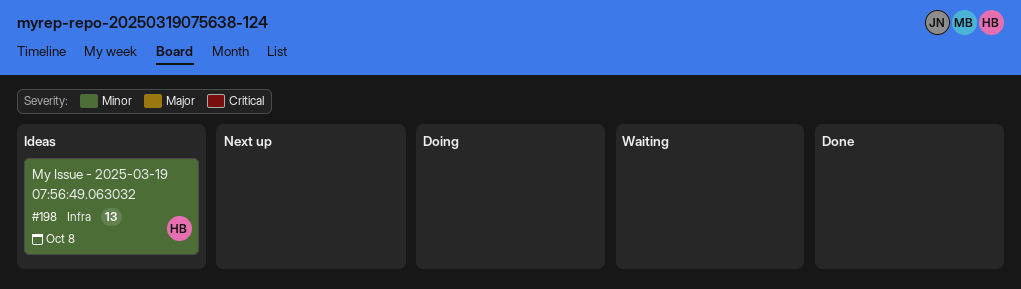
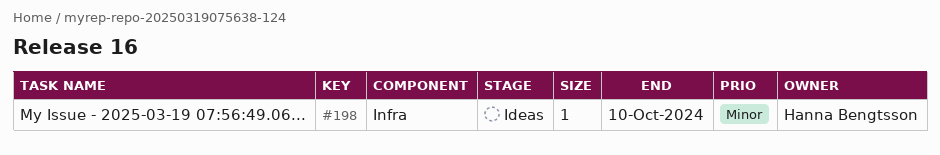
#198, estimate: 13 -> 1
#198, due: Oct 8 -> Oct 10

